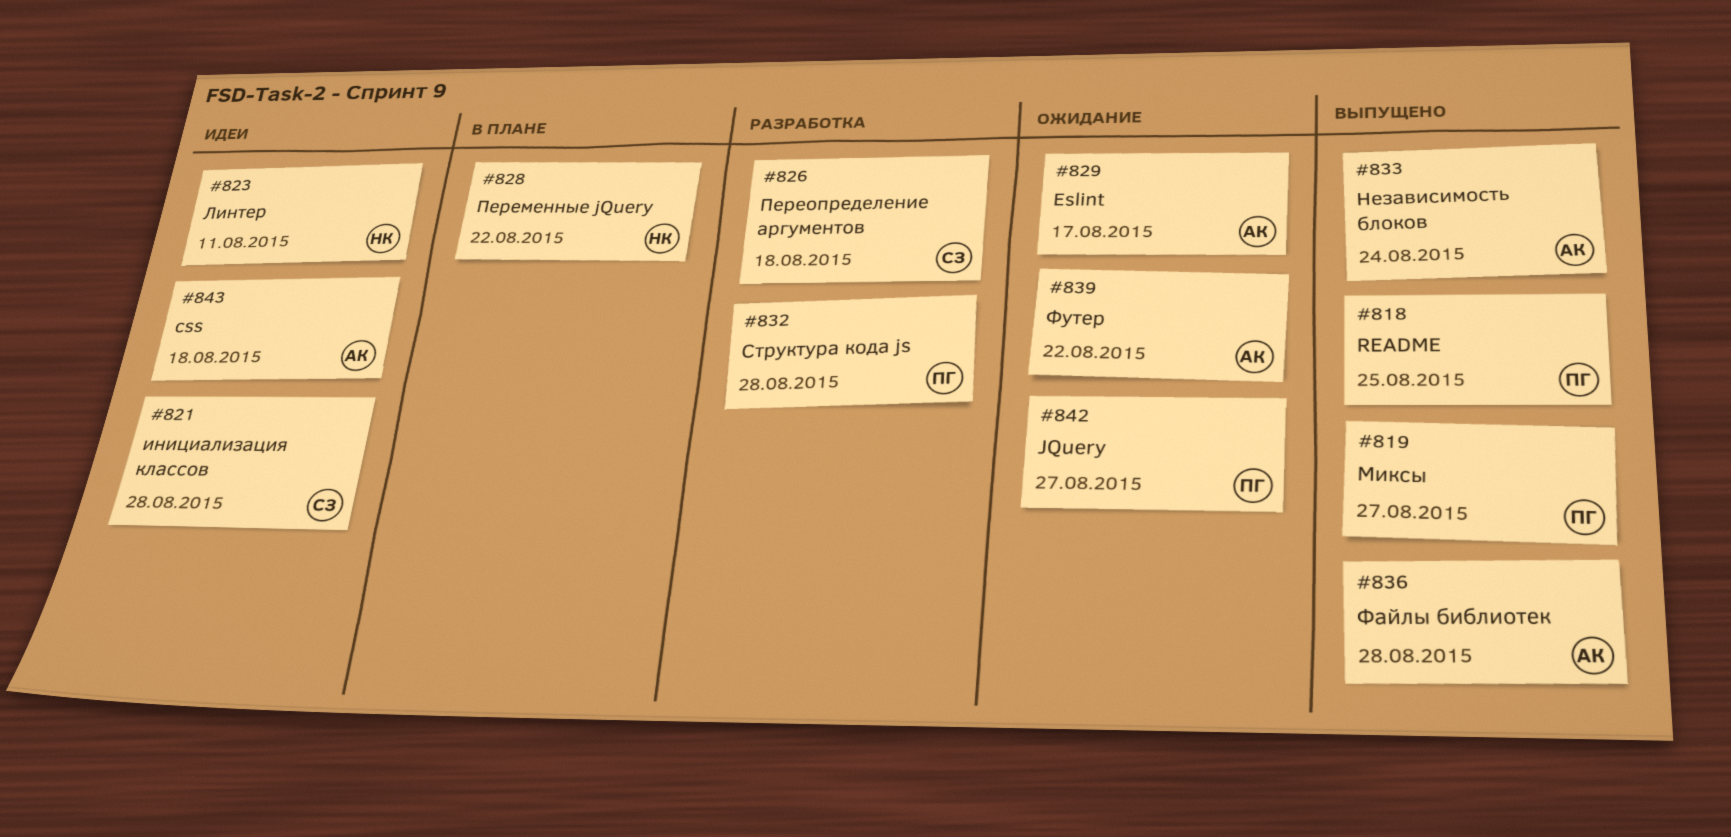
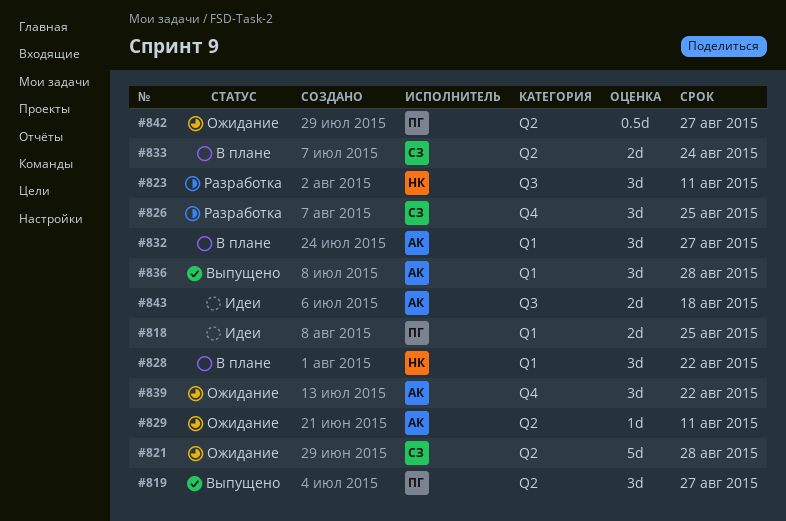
#818, status: Выпущено -> Идеи
#821, status: Идеи -> Ожидание
#823, status: Идеи -> Разработка
#826, due: Aug 18 -> Aug 25
#829, due: Aug 17 -> Aug 11
#832, status: Разработка -> В плане
#832, owner: ПГ -> АК
#832, due: Aug 28 -> Aug 27
#833, status: Выпущено -> В плане
#833, owner: АК -> СЗ

